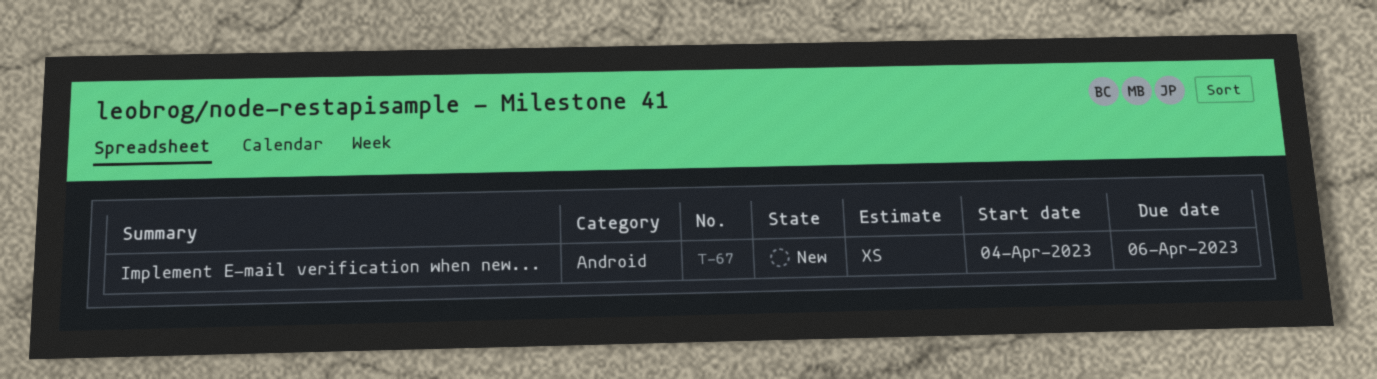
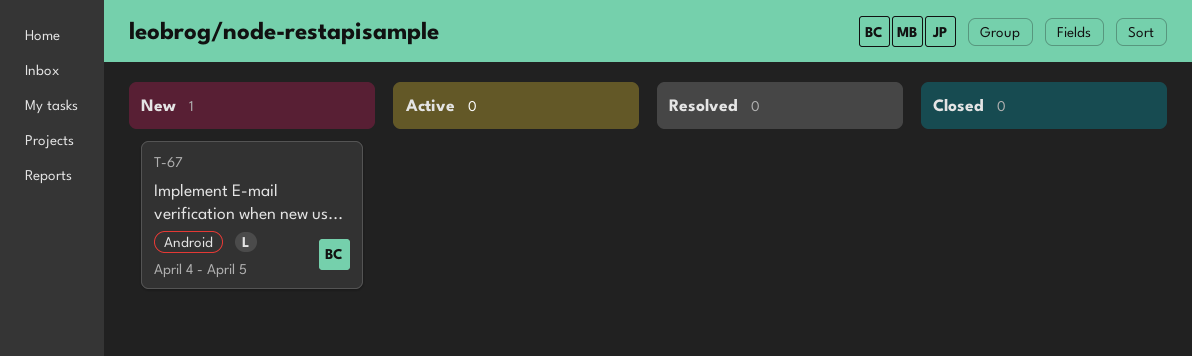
T-67, estimate: XS -> L
T-67, due: Apr 6 -> Apr 5

